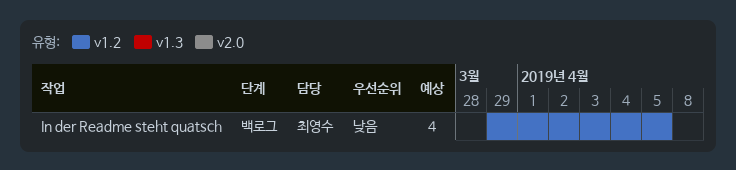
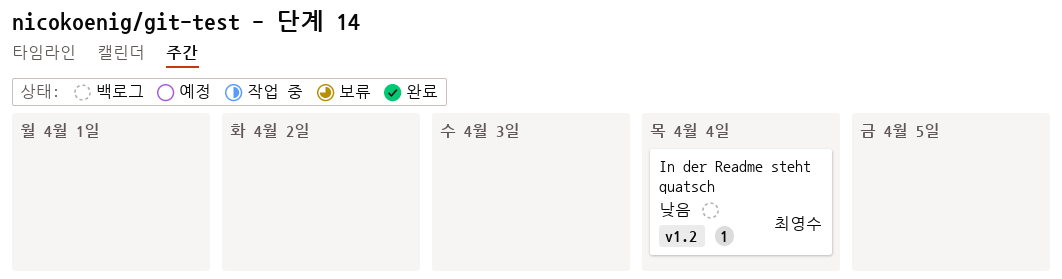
In der Readme steht quatsch, estimate: 4 -> 1
In der Readme steht quatsch, due: Apr 5 -> Apr 4

